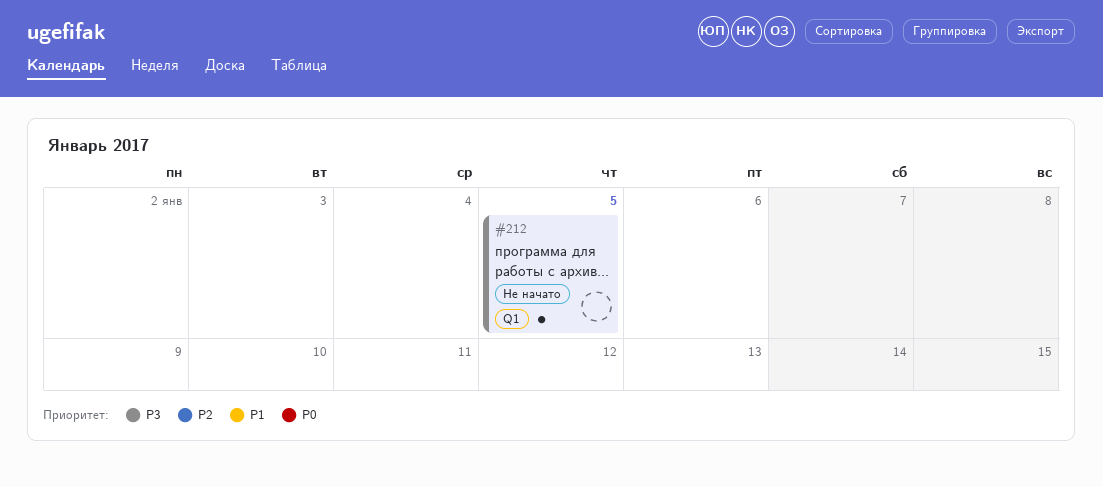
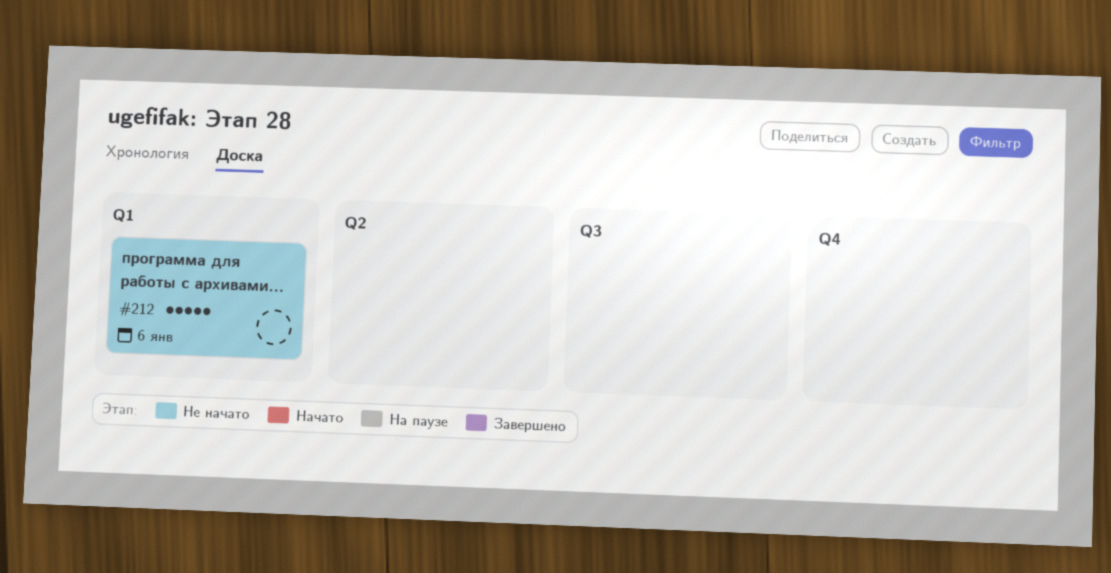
#212, estimate: 1 -> 5
#212, due: Jan 5 -> Jan 6

